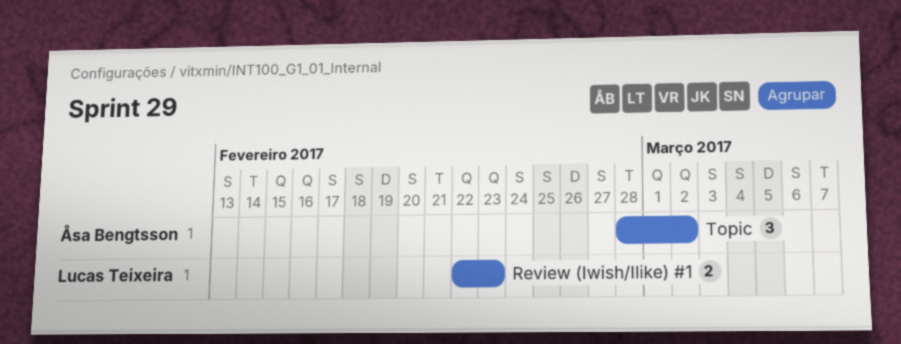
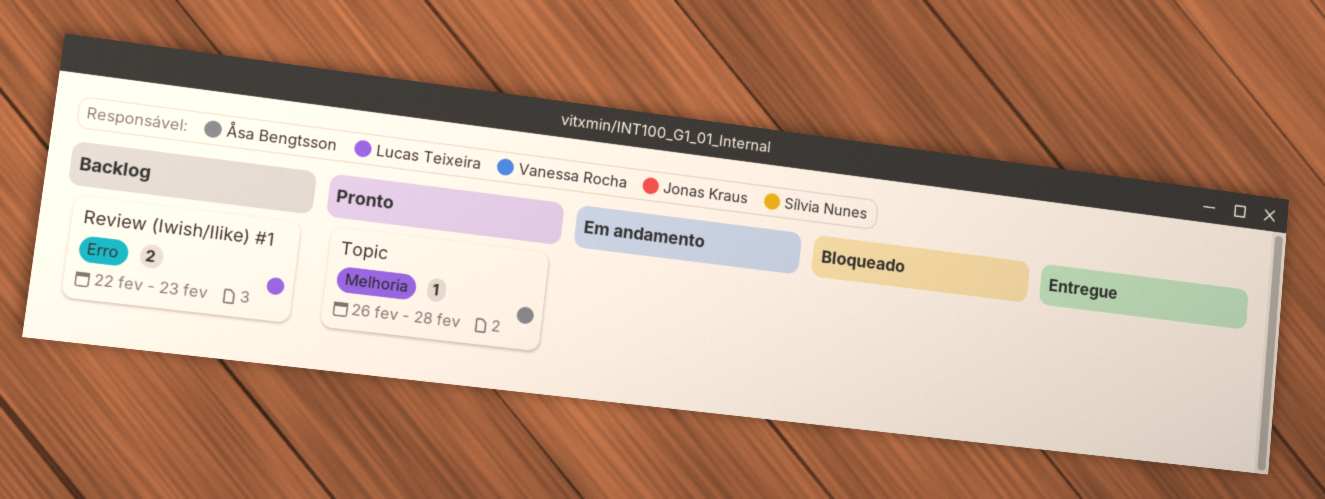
Topic, estimate: 3 -> 1
Topic, start: Feb 28 -> Feb 26
Topic, due: Mar 2 -> Feb 28

